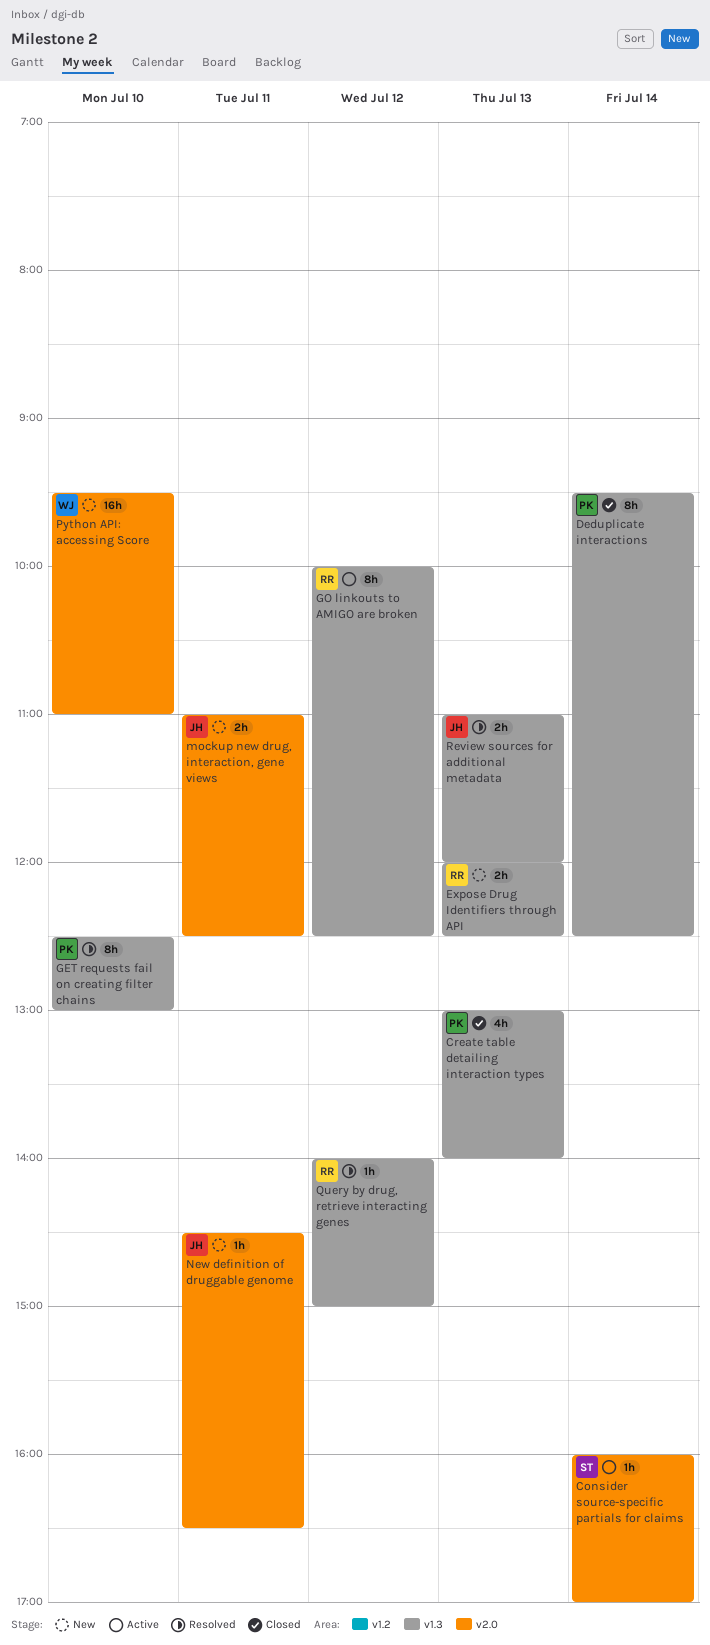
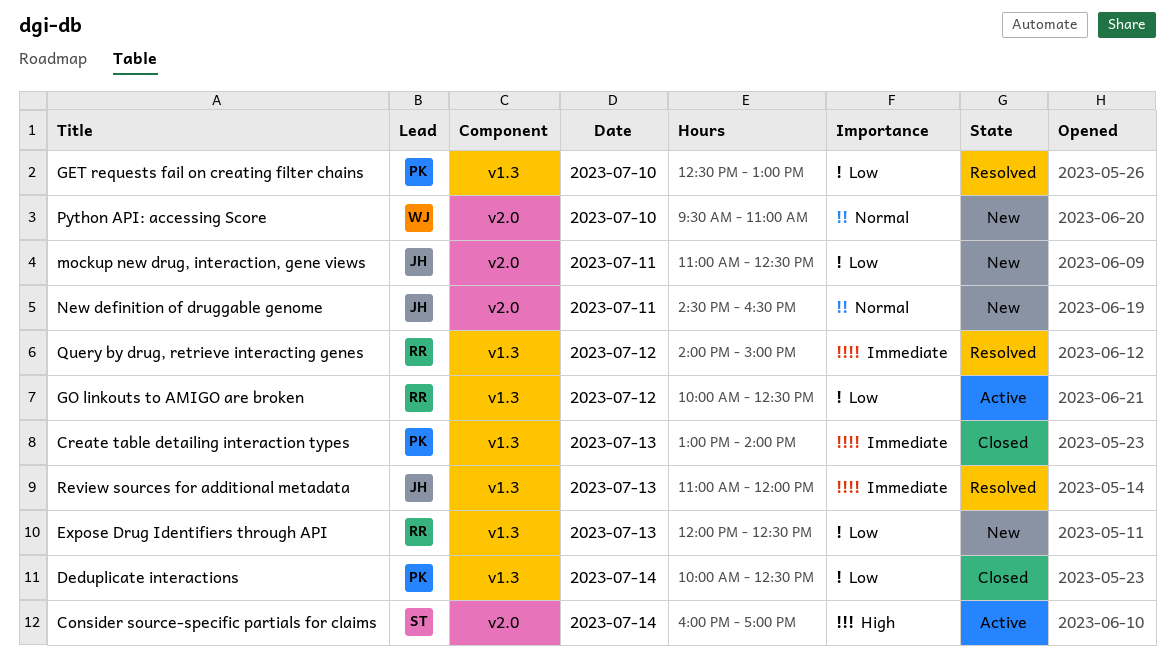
Deduplicate interactions, begins: 09:30 -> 10:00

